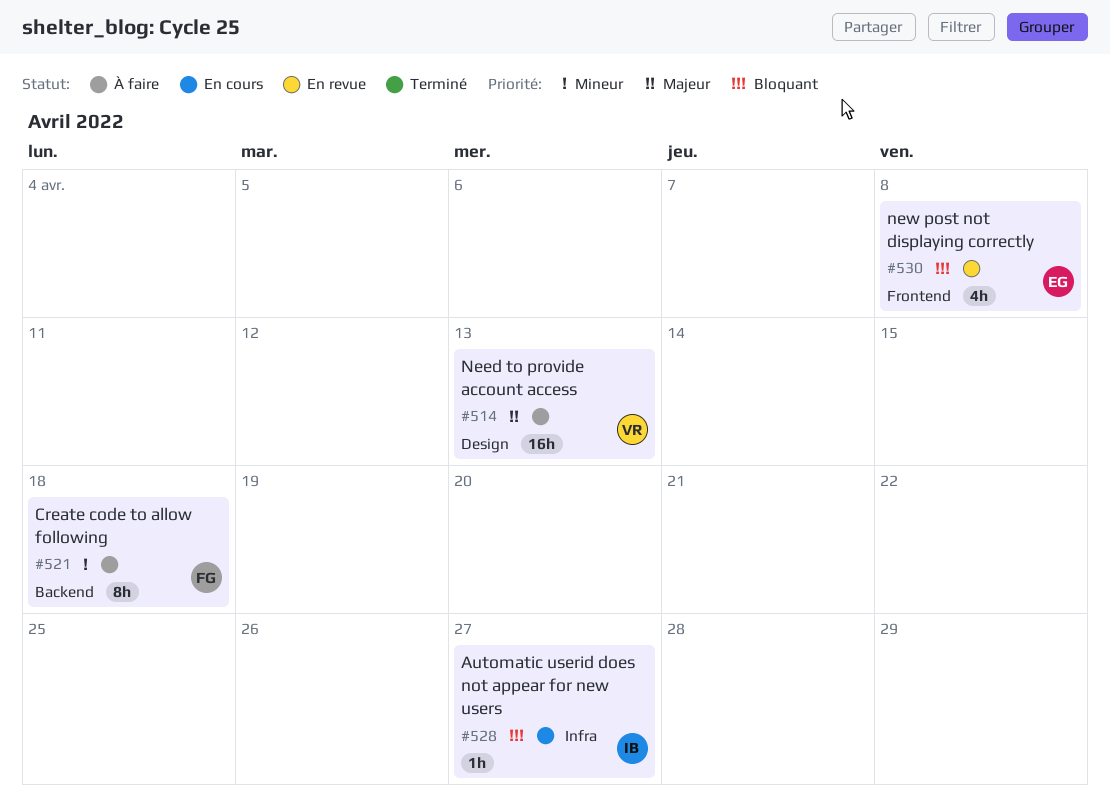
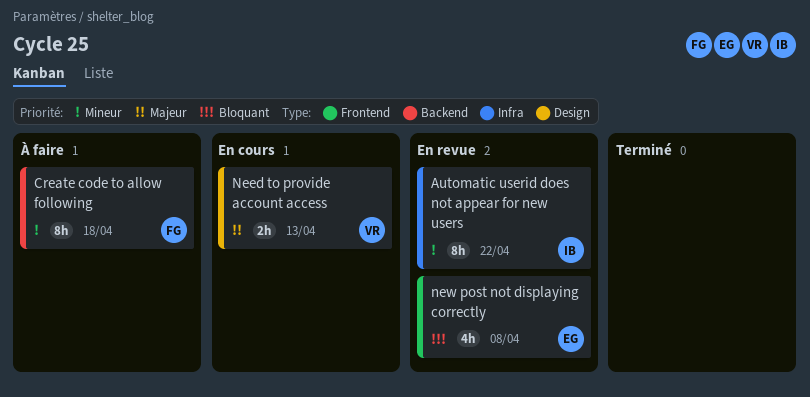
Automatic userid does not appear for new users, status: En cours -> En revue
Automatic userid does not appear for new users, priority: Bloquant -> Mineur
Automatic userid does not appear for new users, estimate: 1h -> 8h
Automatic userid does not appear for new users, due: Apr 27 -> Apr 22
Need to provide account access, status: À faire -> En cours
Need to provide account access, estimate: 16h -> 2h

